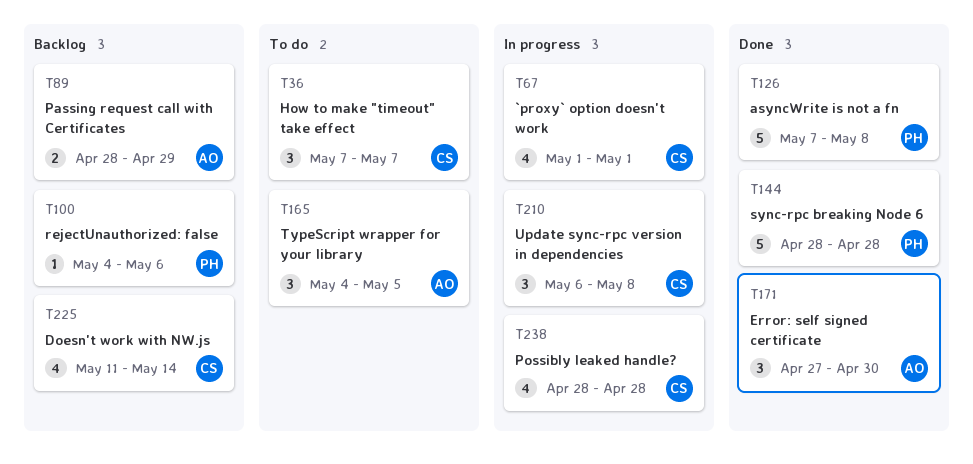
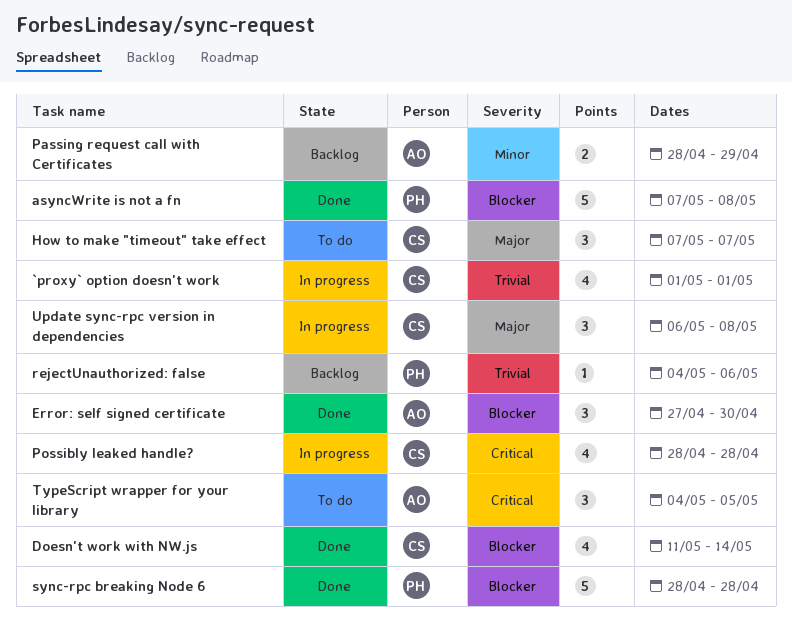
Doesn't work with NW.js, status: Backlog -> Done

